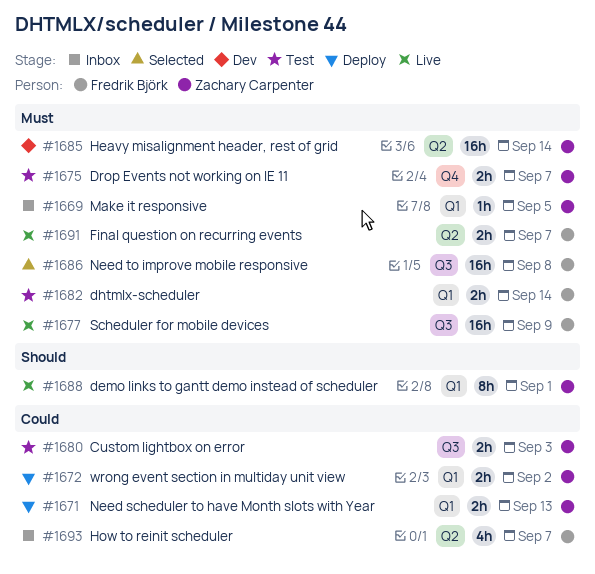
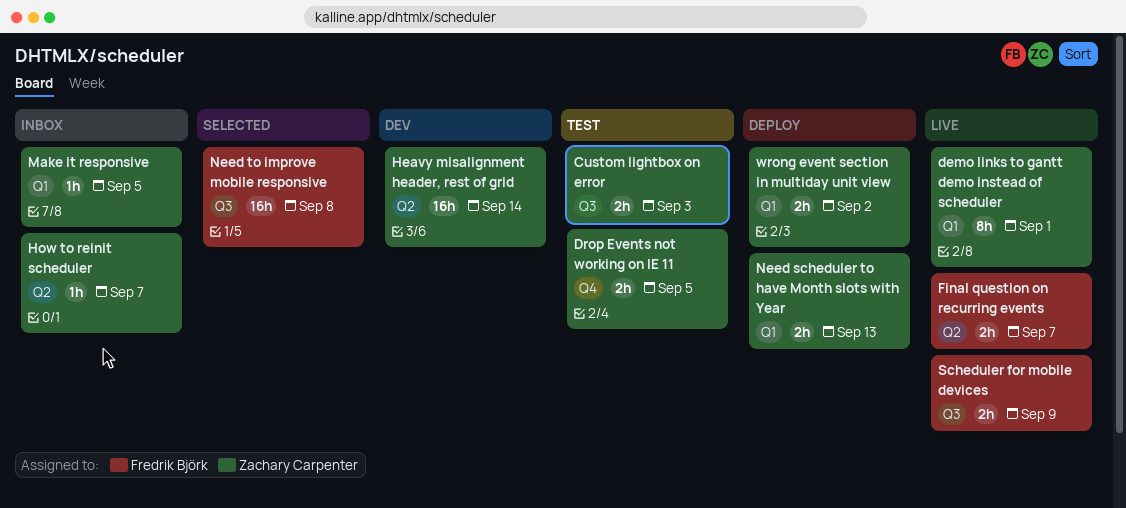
dhtmlx-scheduler: present -> none
Drop Events not working on IE 11, due: Sep 7 -> Sep 5
How to reinit scheduler, owner: Fredrik Björk -> Zachary Carpenter
How to reinit scheduler, estimate: 4h -> 1h
Scheduler for mobile devices, estimate: 16h -> 2h

